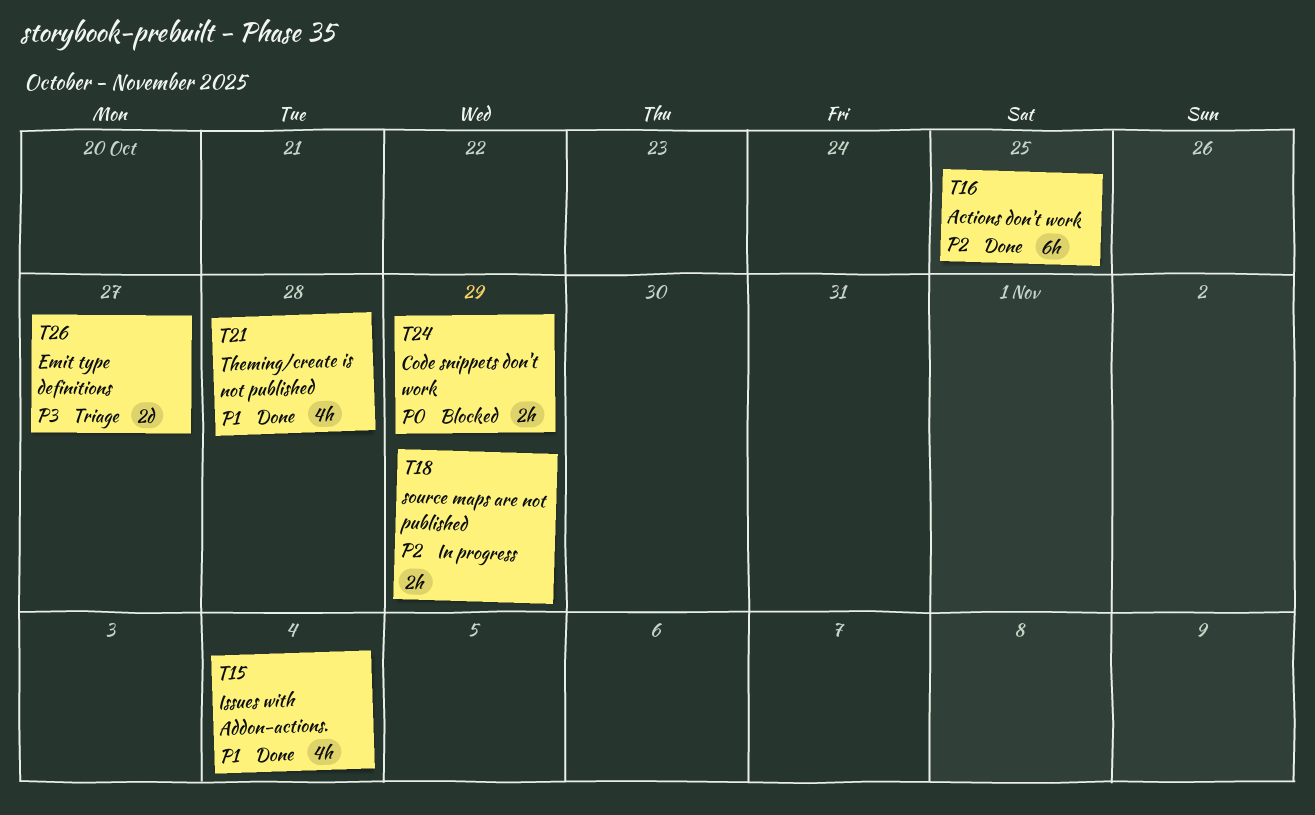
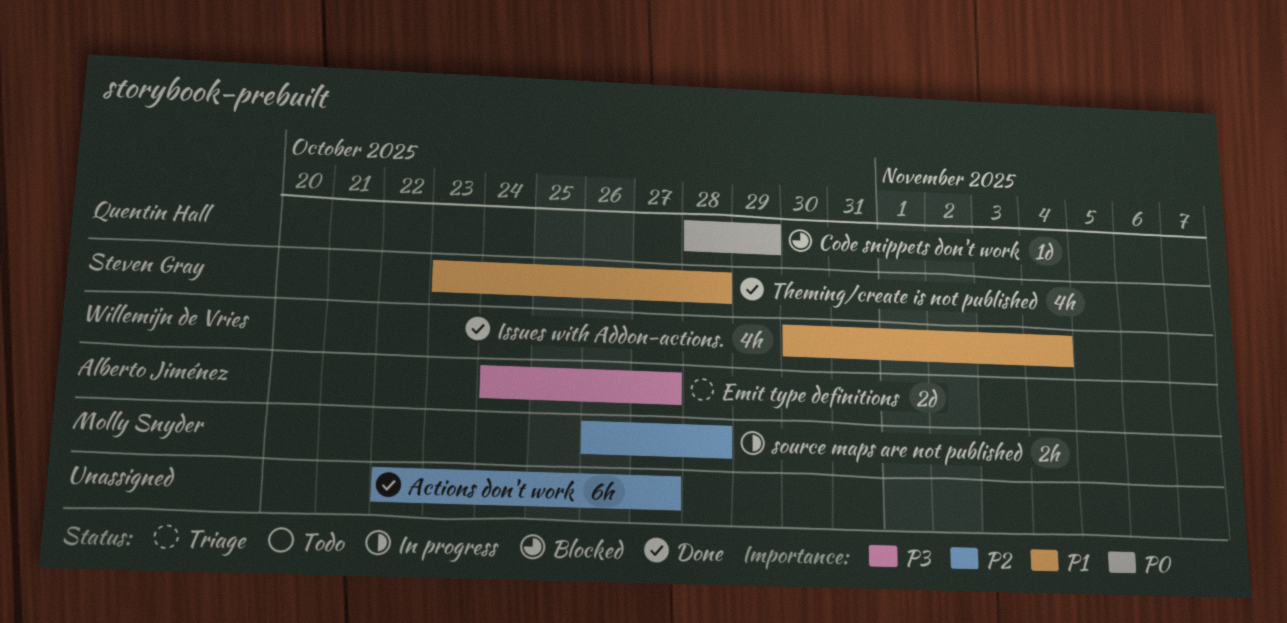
Actions don't work, due: Oct 25 -> Oct 27
Code snippets don't work, estimate: 2h -> 1d
source maps are not published, due: Oct 29 -> Oct 28

